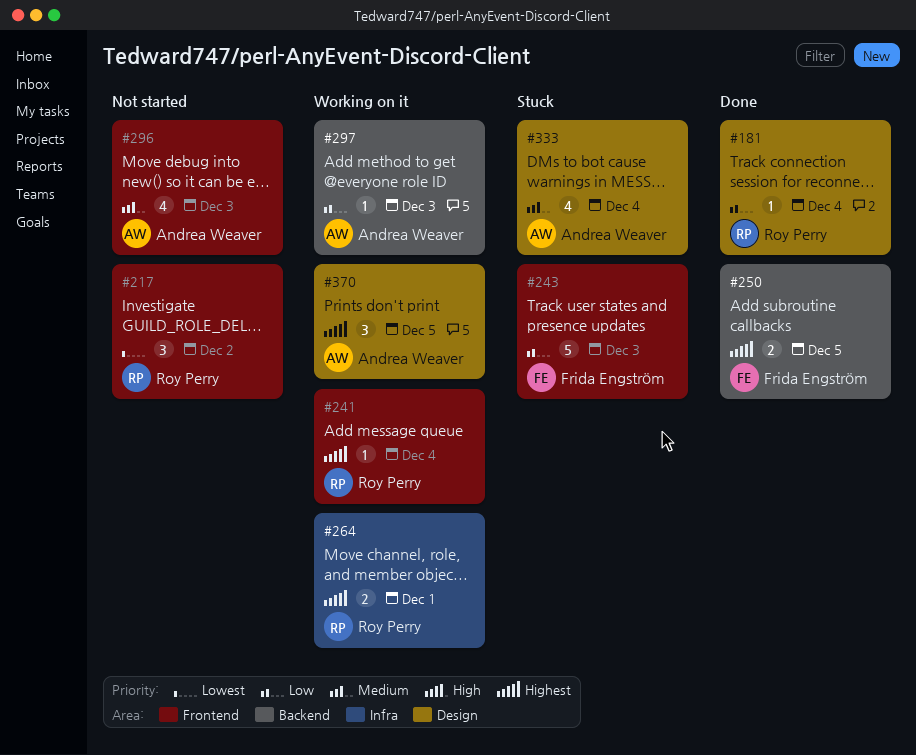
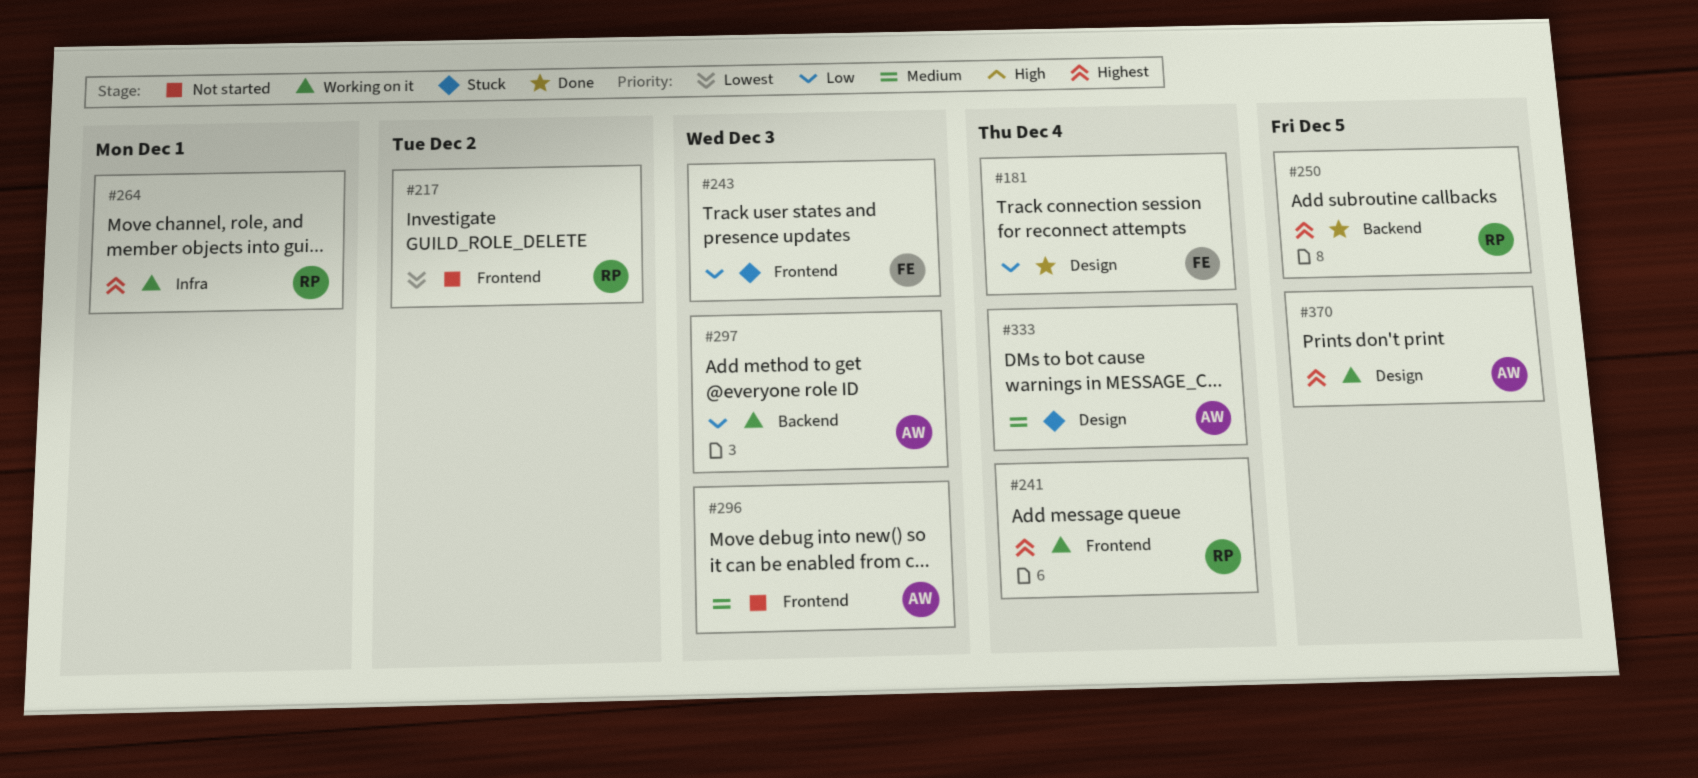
#181, owner: Roy Perry -> Frida Engström
#250, owner: Frida Engström -> Roy Perry

